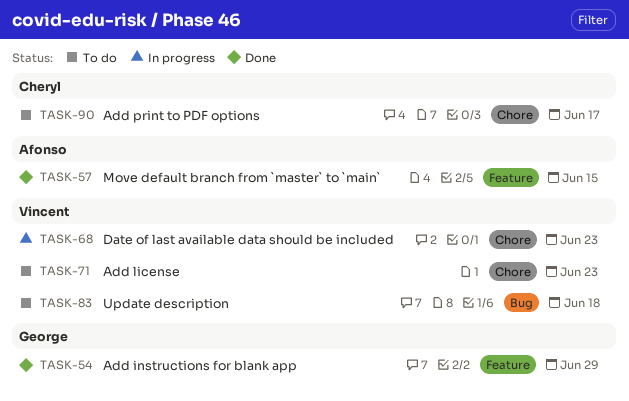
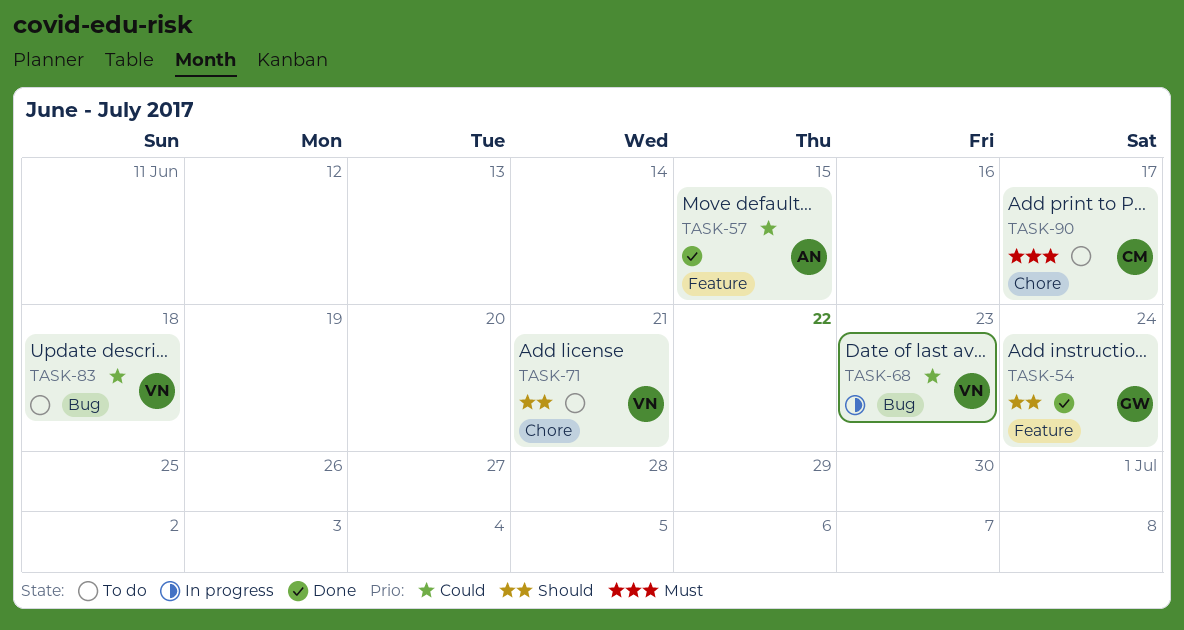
TASK-54, due: Jun 29 -> Jun 24
TASK-68, label: Chore -> Bug
TASK-71, due: Jun 23 -> Jun 21

